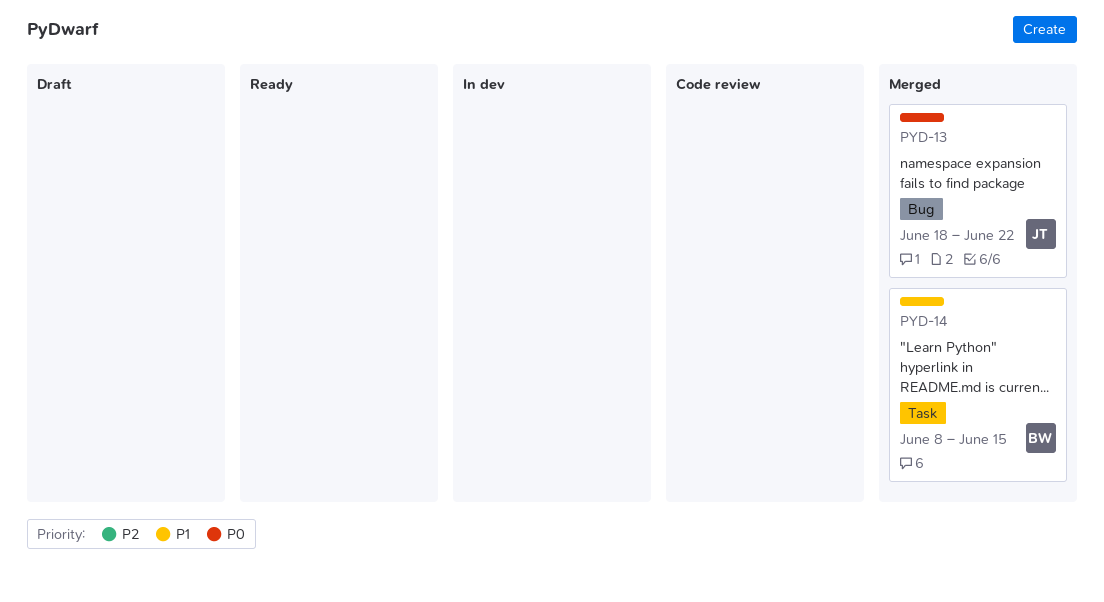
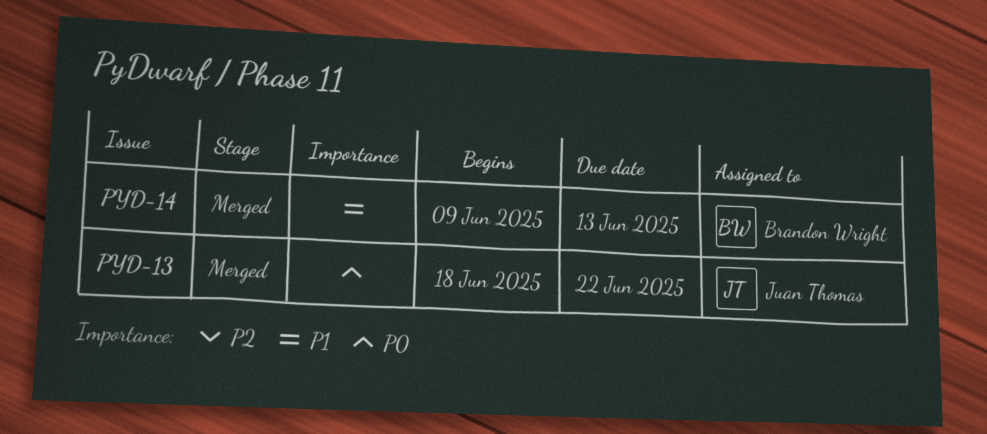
PYD-14, start: Jun 8 -> Jun 9
PYD-14, due: Jun 15 -> Jun 13

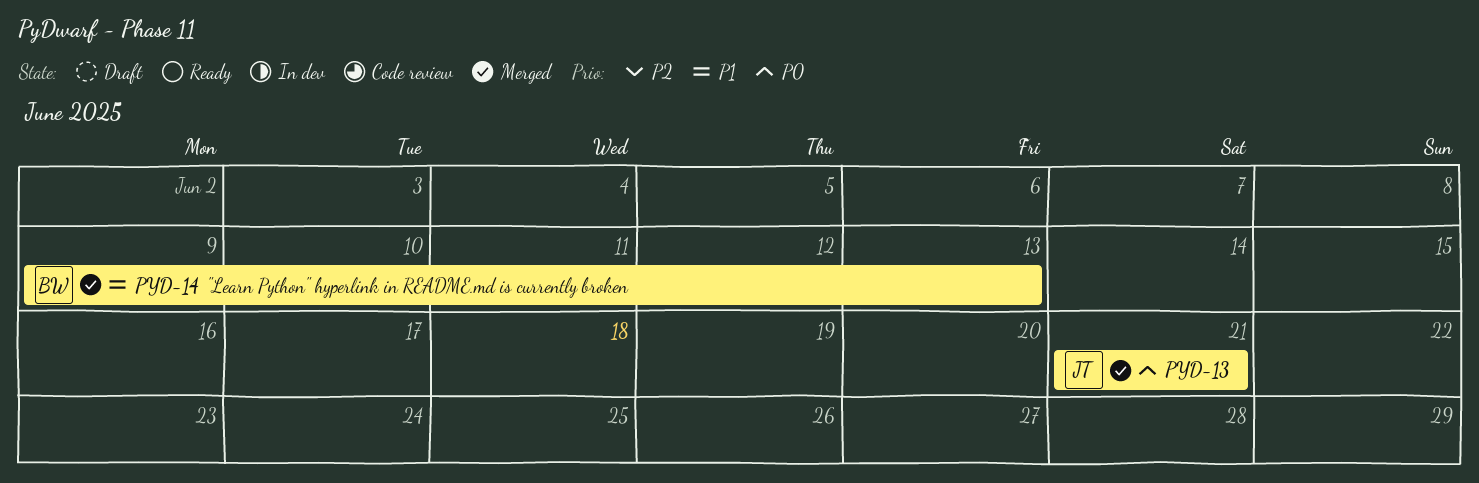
PYD-13, start: Jun 18 -> Jun 21
PYD-13, due: Jun 22 -> Jun 21

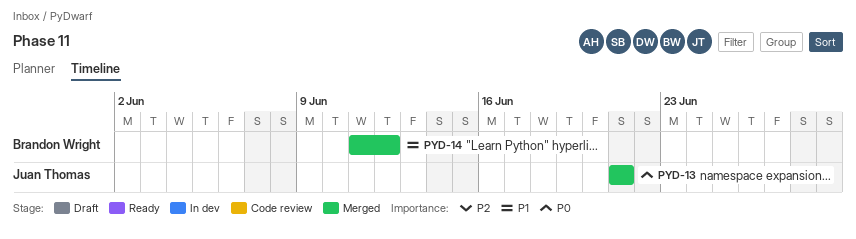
PYD-14, start: Jun 9 -> Jun 11
PYD-14, due: Jun 13 -> Jun 12

